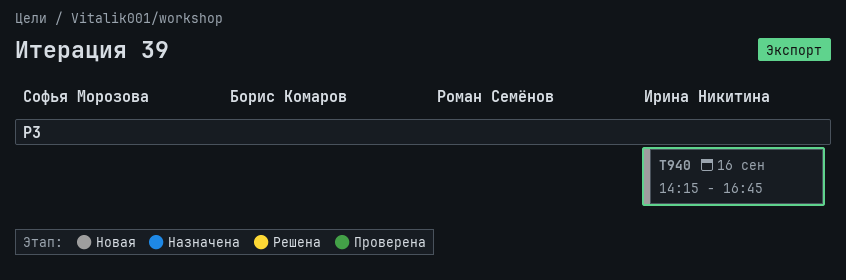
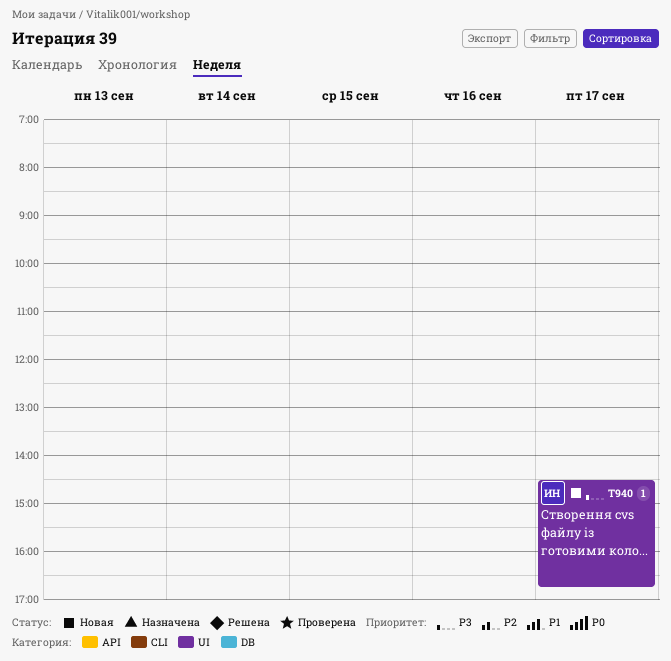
T940, day: Sep 16 -> Sep 17
T940, begins: 14:15 -> 14:30

